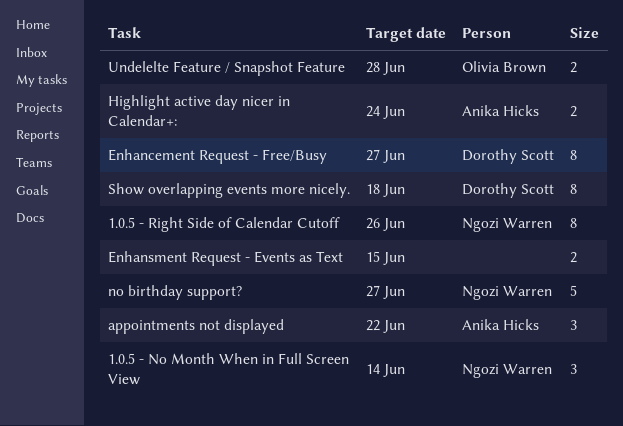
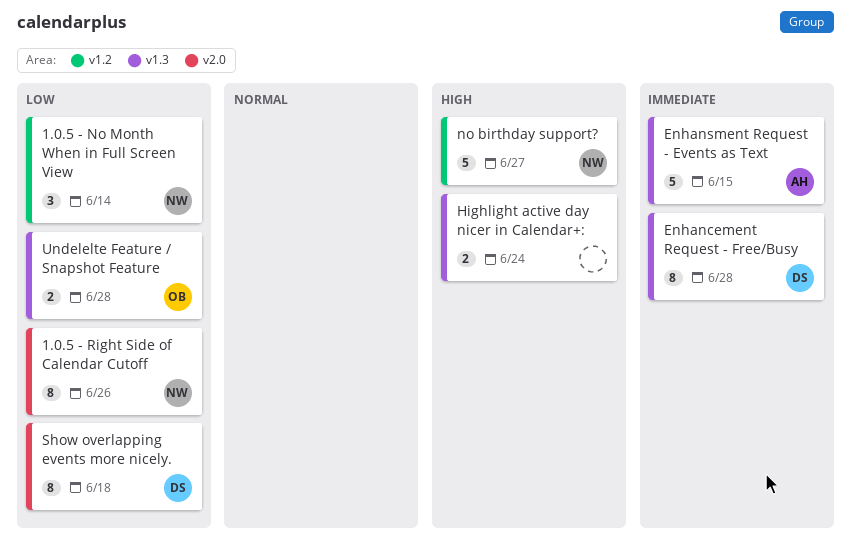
appointments not displayed: present -> none
Enhancement Request - Free/Busy, due: Jun 27 -> Jun 28
Enhansment Request - Events as Text, owner: none -> Anika Hicks
Enhansment Request - Events as Text, estimate: 2 -> 5
Highlight active day nicer in Calendar+:, owner: Anika Hicks -> none

